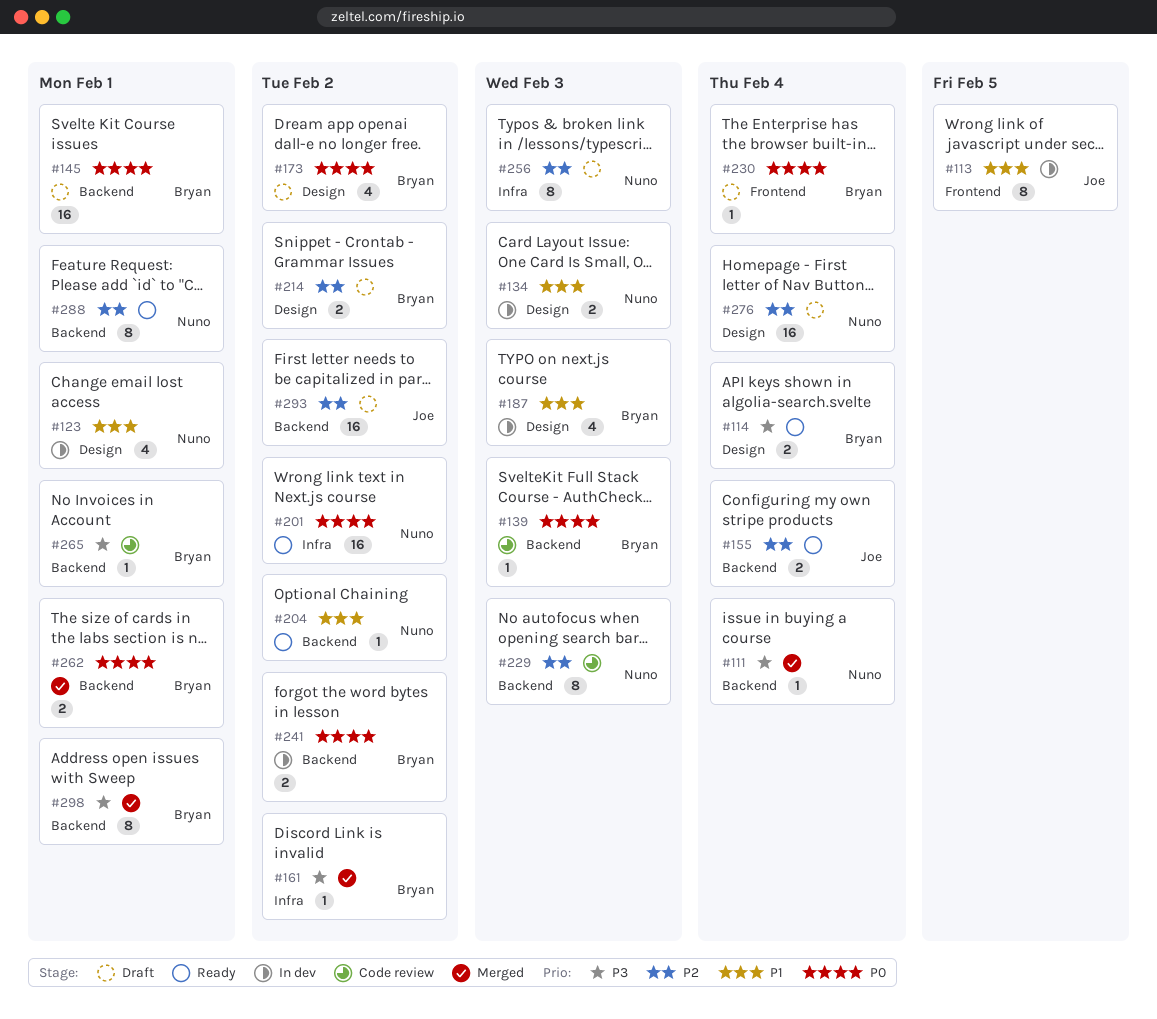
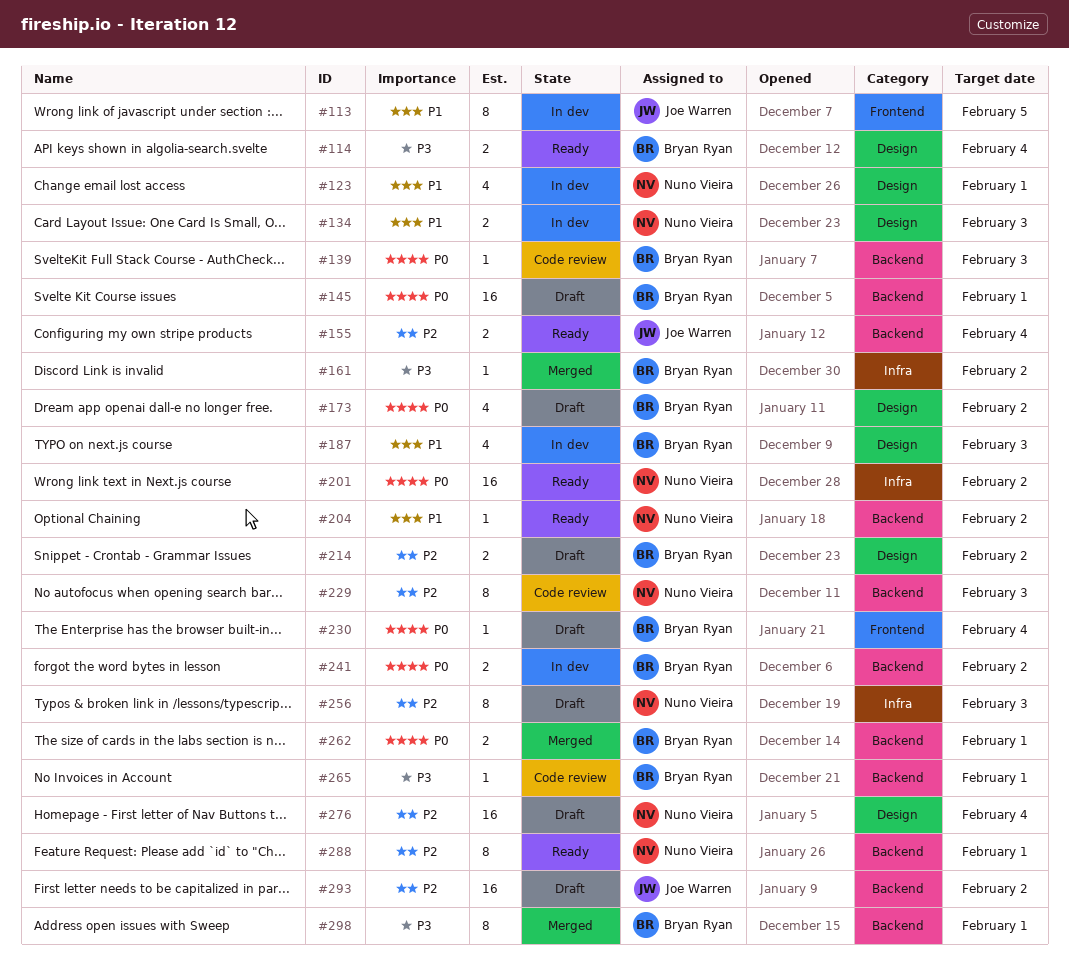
#111: present -> none

